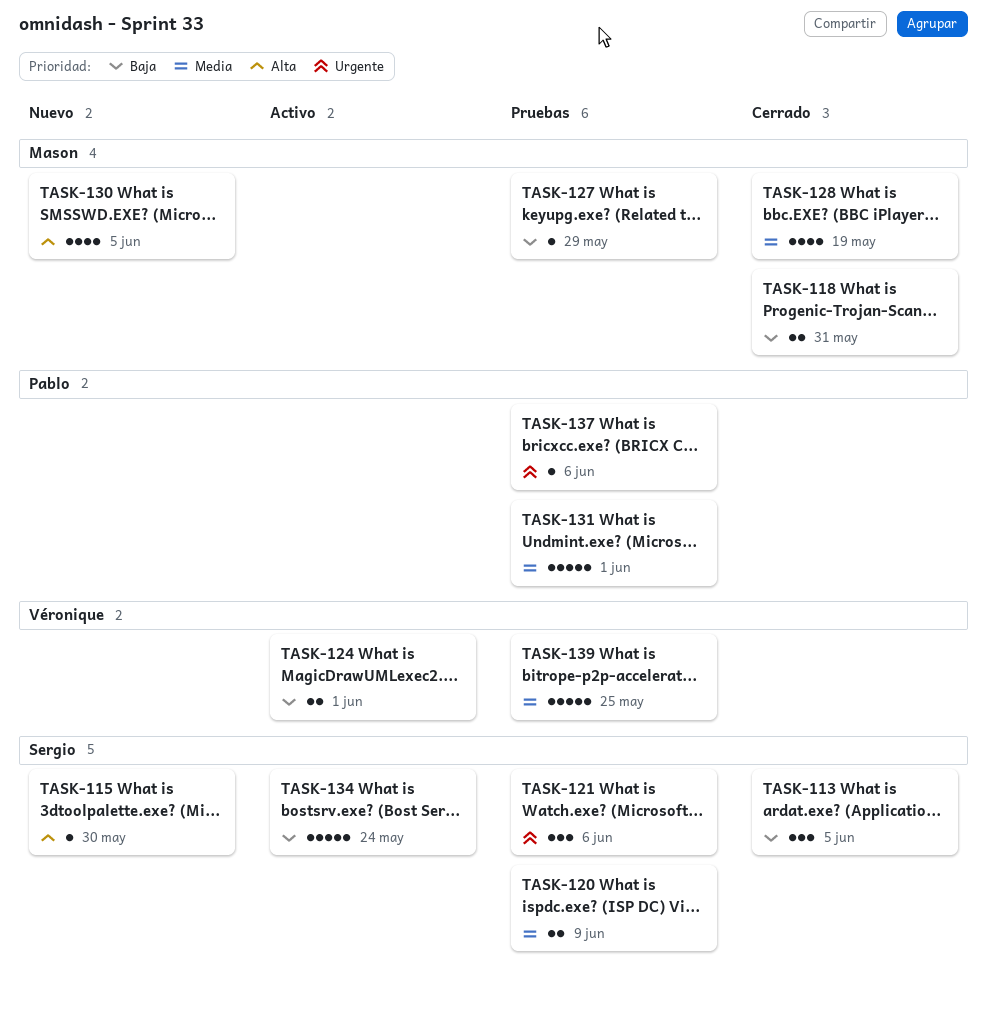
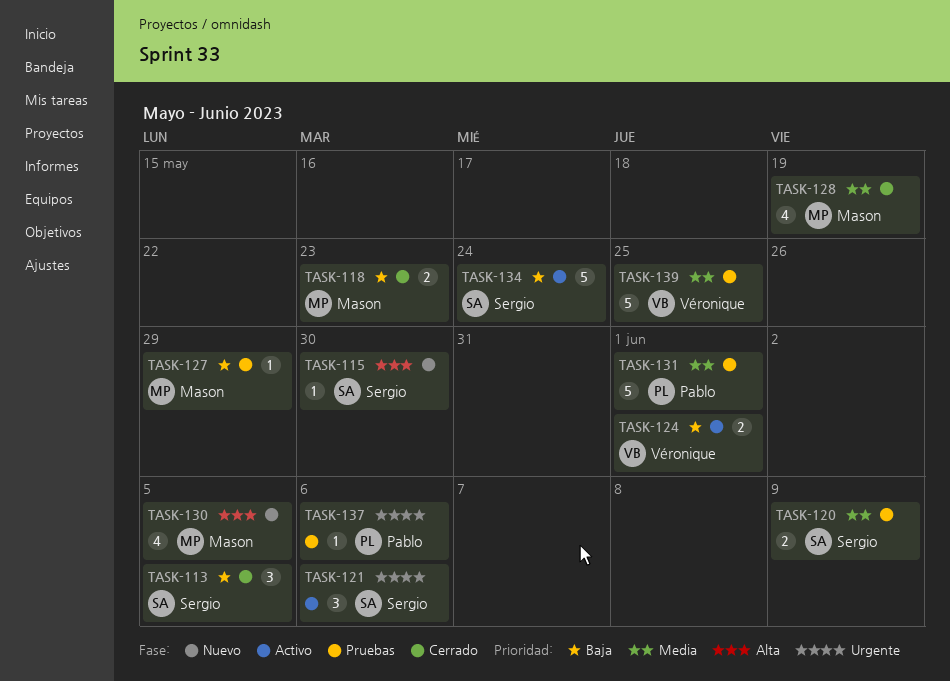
TASK-118, due: May 31 -> May 23
TASK-121, status: Pruebas -> Activo

